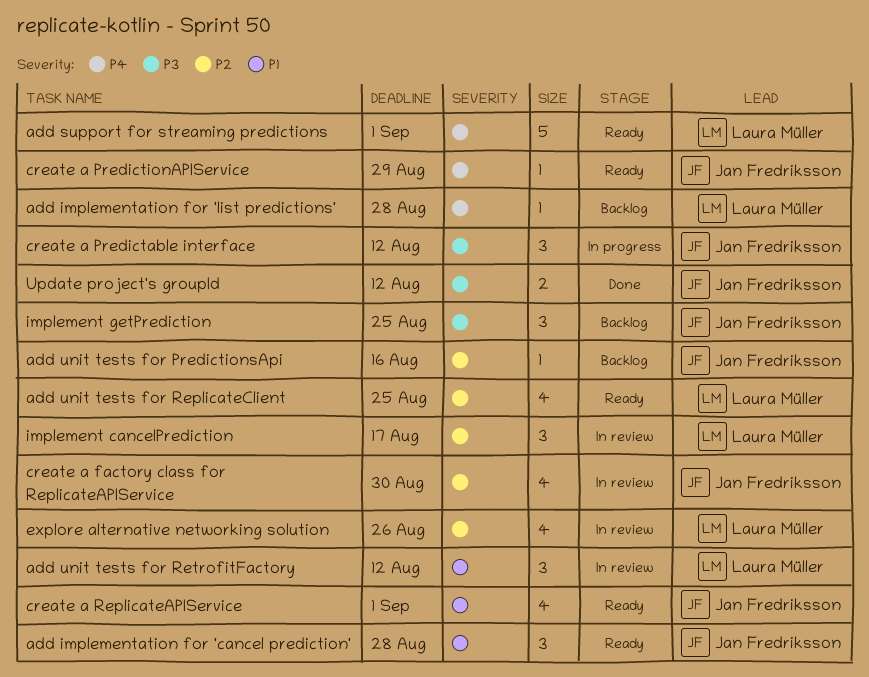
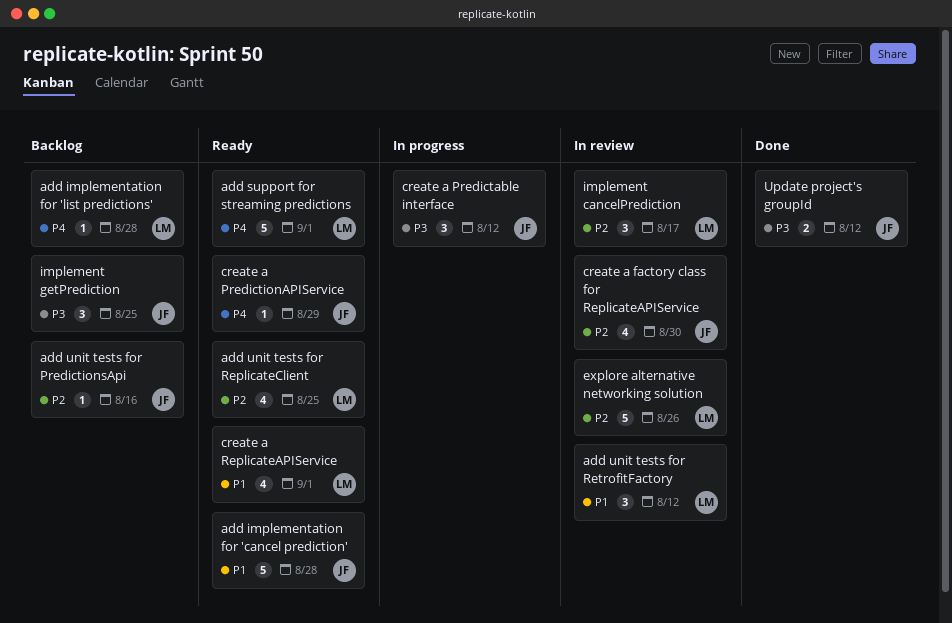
add implementation for 'cancel prediction', estimate: 3 -> 5
create a ReplicateAPIService, owner: Jan Fredriksson -> Laura Müller
explore alternative networking solution, estimate: 4 -> 5

